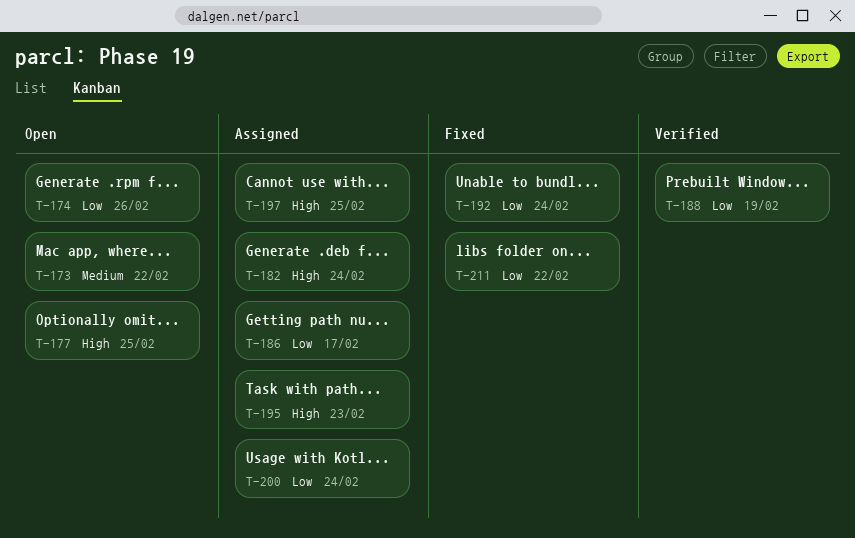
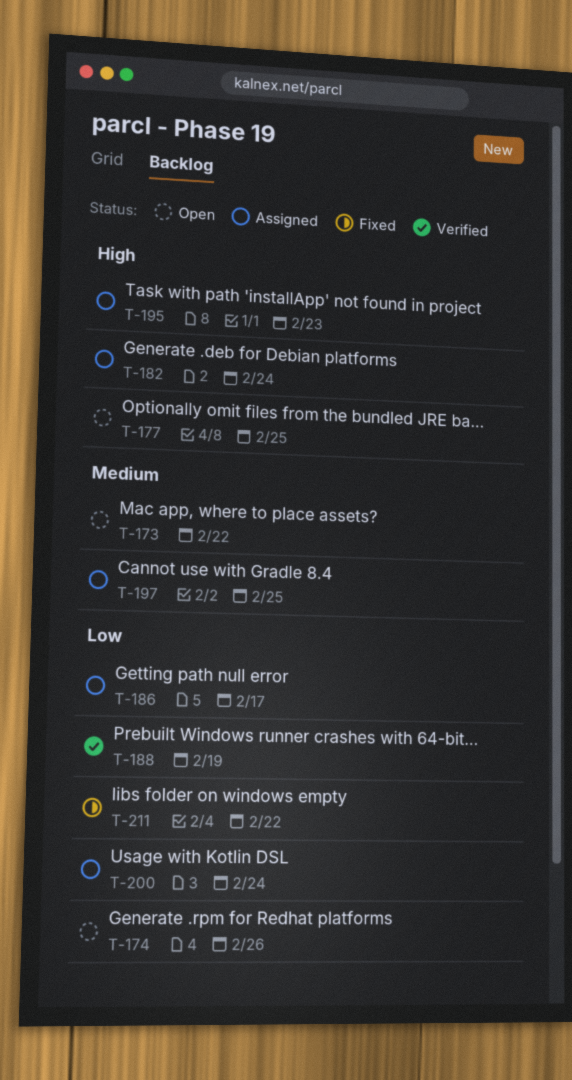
T-192: present -> none
T-197, priority: High -> Medium

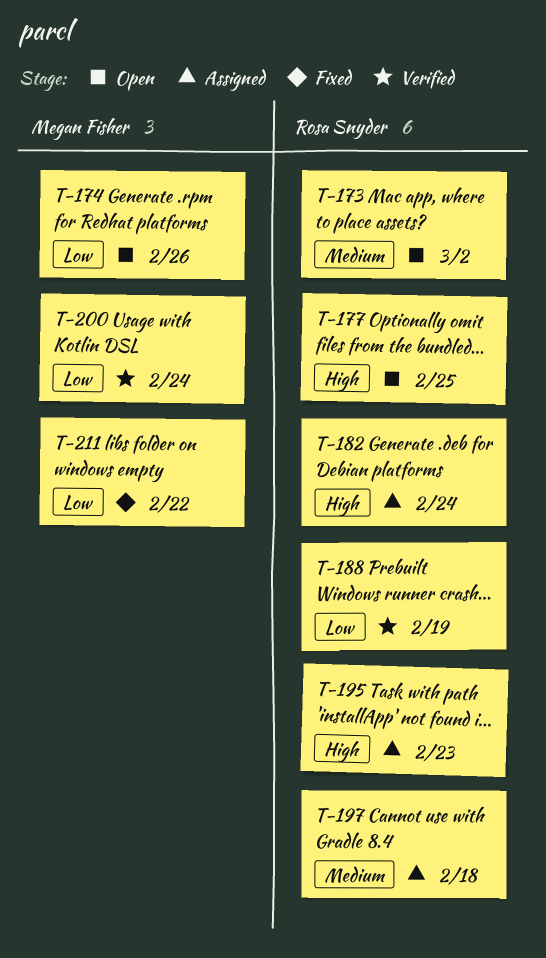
T-173, due: Feb 22 -> Mar 2
T-186: present -> none
T-197, due: Feb 25 -> Feb 18
T-200, status: Assigned -> Verified

